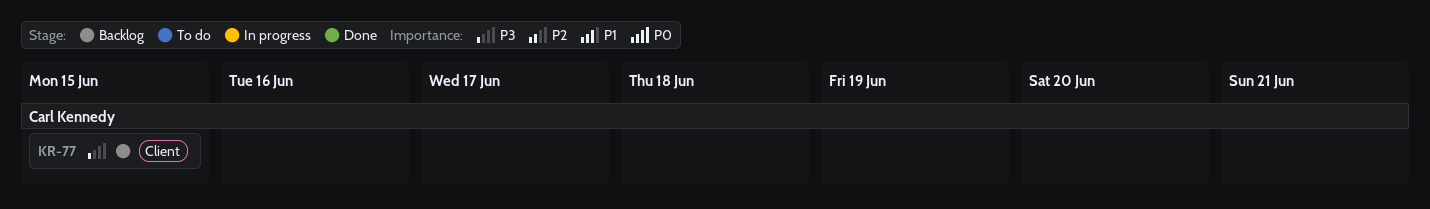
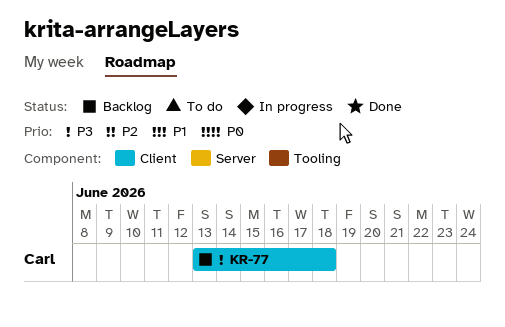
KR-77, due: Jun 15 -> Jun 18

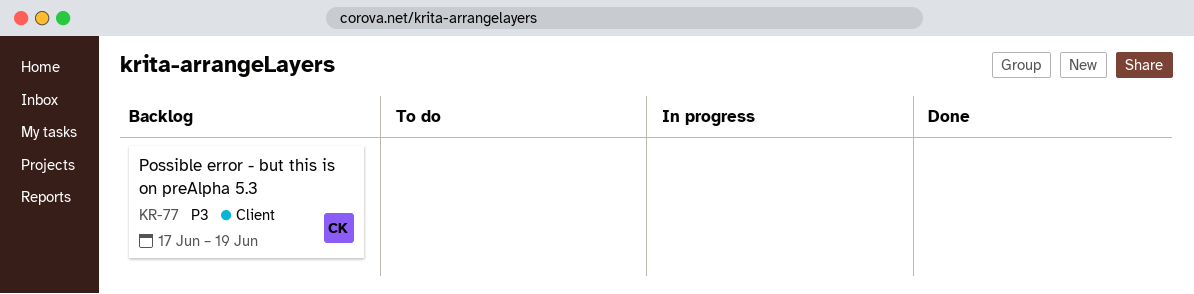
KR-77, start: Jun 13 -> Jun 17
KR-77, due: Jun 18 -> Jun 19

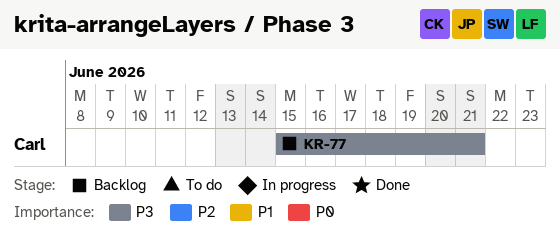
KR-77, start: Jun 17 -> Jun 15
KR-77, due: Jun 19 -> Jun 21

